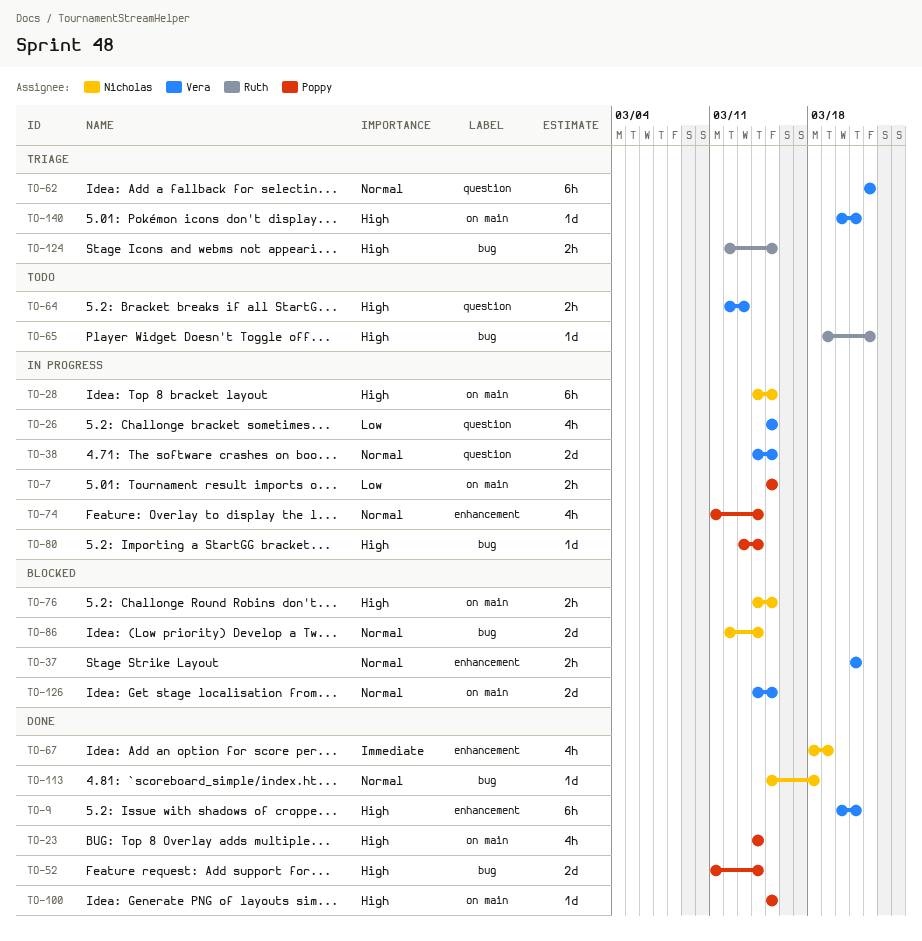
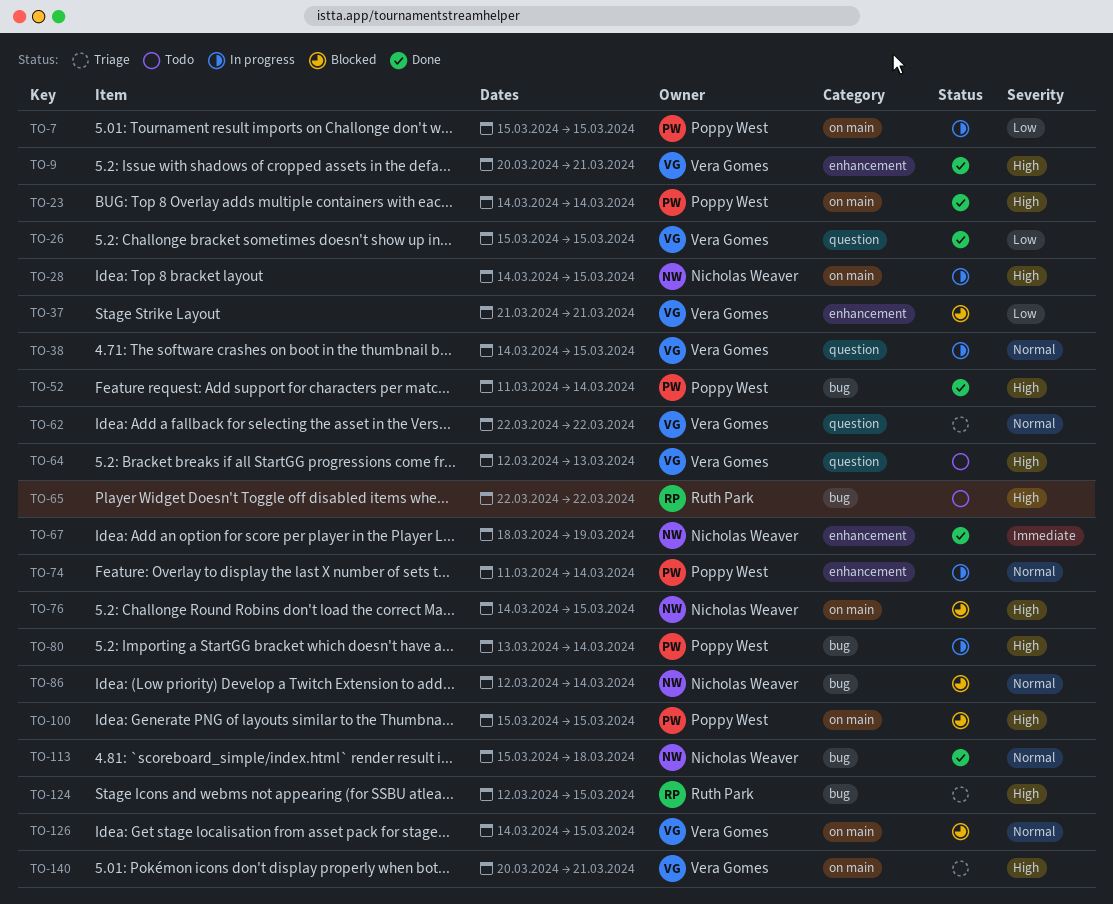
TO-26, status: In progress -> Done
TO-37, priority: Normal -> Low
TO-65, start: Mar 19 -> Mar 22
TO-100, status: Done -> Blocked

